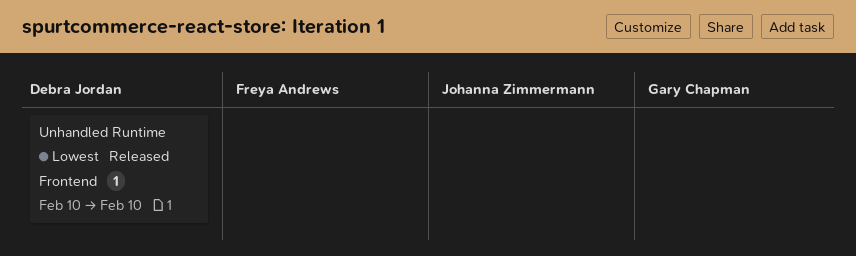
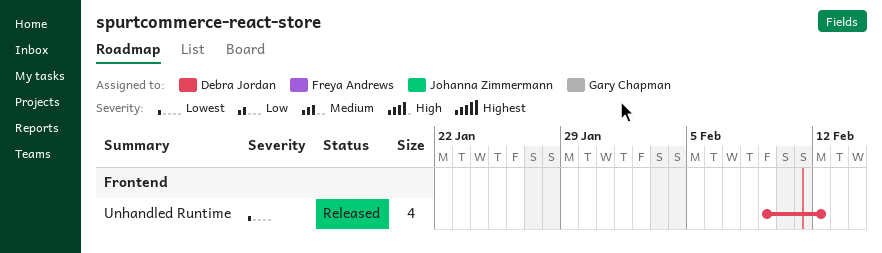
Unhandled Runtime, estimate: 1 -> 4
Unhandled Runtime, start: Feb 10 -> Feb 9
Unhandled Runtime, due: Feb 10 -> Feb 12

